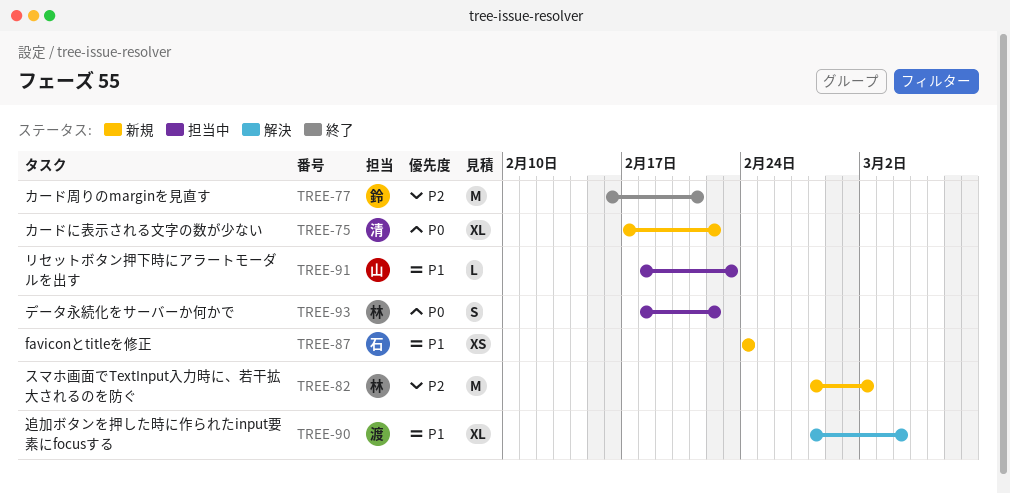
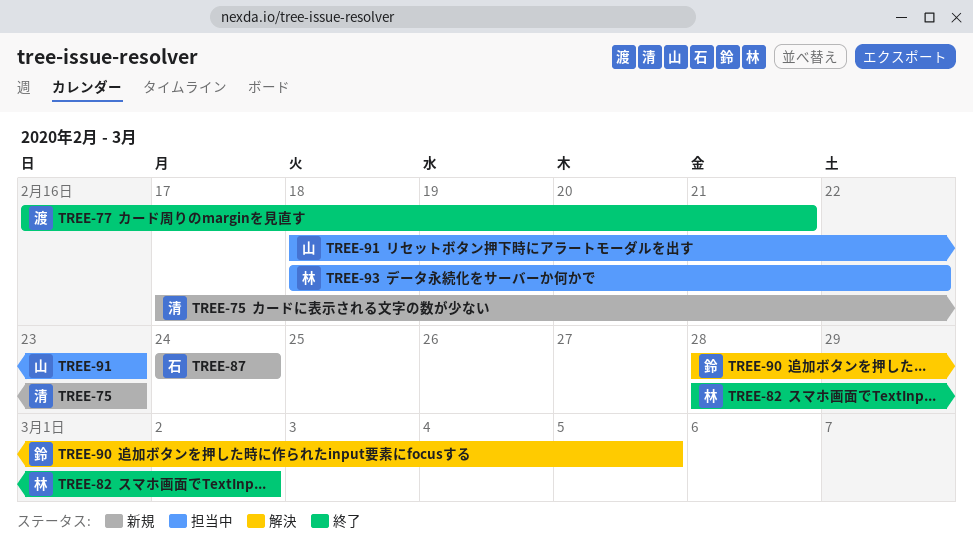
TREE-75, due: Feb 22 -> Feb 23
TREE-77, owner: 鈴 -> 渡
TREE-82, status: 新規 -> 終了
TREE-90, owner: 渡 -> 鈴
TREE-90, due: Mar 4 -> Mar 5

